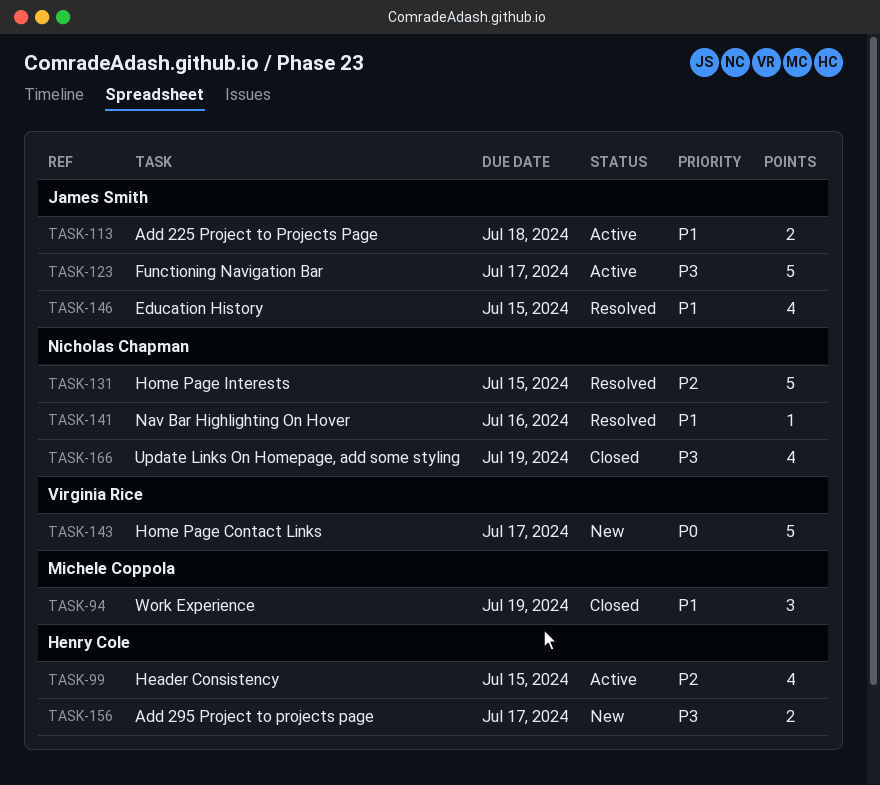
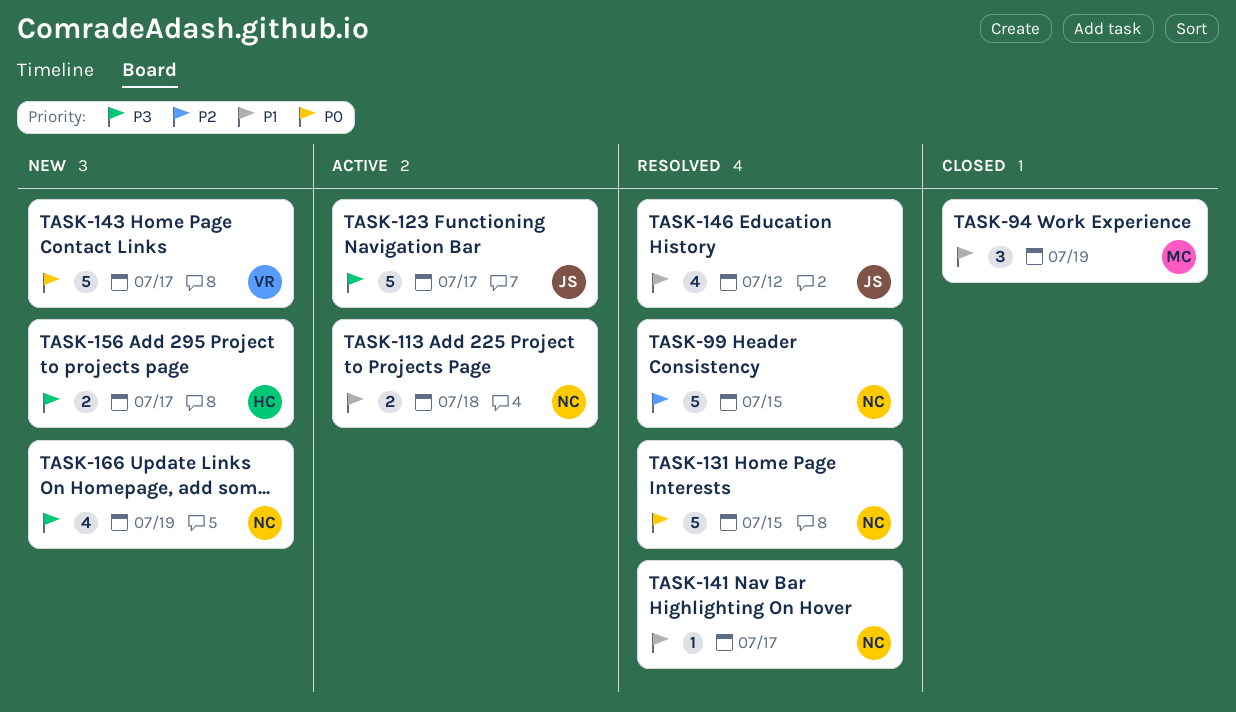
TASK-99, status: Active -> Resolved
TASK-99, owner: Henry Cole -> Nicholas Chapman
TASK-99, estimate: 4 -> 5
TASK-113, owner: James Smith -> Nicholas Chapman
TASK-131, priority: P2 -> P0
TASK-141, due: Jul 16 -> Jul 17
TASK-146, due: Jul 15 -> Jul 12
TASK-166, status: Closed -> New

